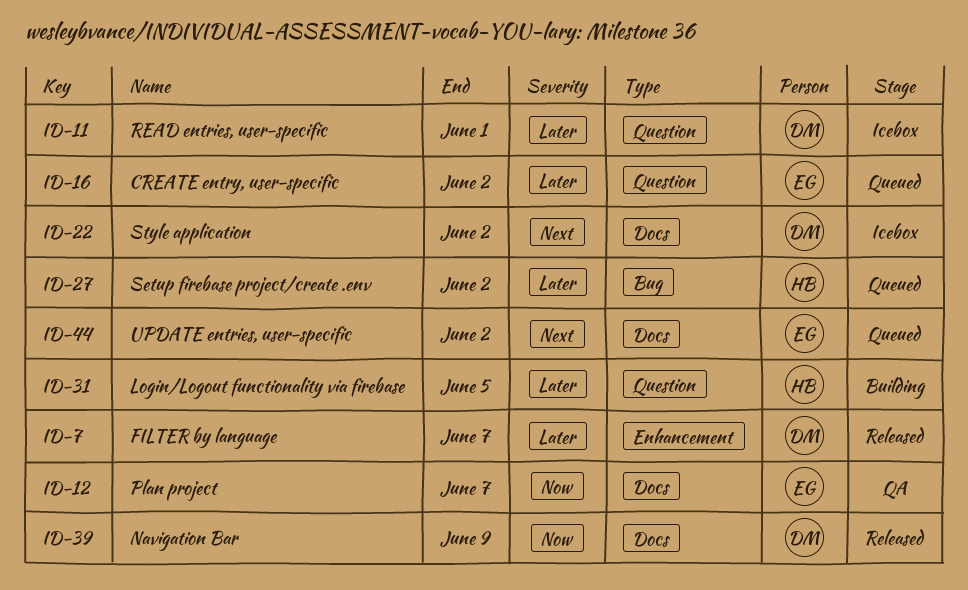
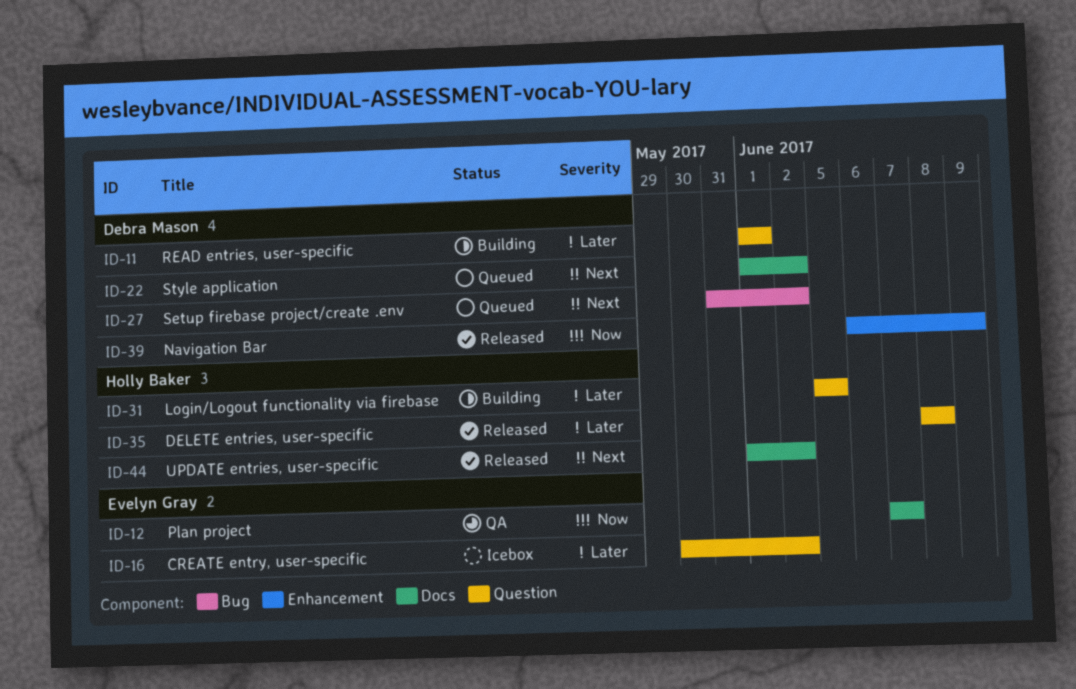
ID-7: present -> none
ID-11, status: Icebox -> Building
ID-16, status: Queued -> Icebox
ID-22, status: Icebox -> Queued
ID-27, owner: Holly Baker -> Debra Mason
ID-27, priority: Later -> Next
ID-35: none -> present
ID-39, label: Docs -> Enhancement
ID-44, status: Queued -> Released
ID-44, owner: Evelyn Gray -> Holly Baker

